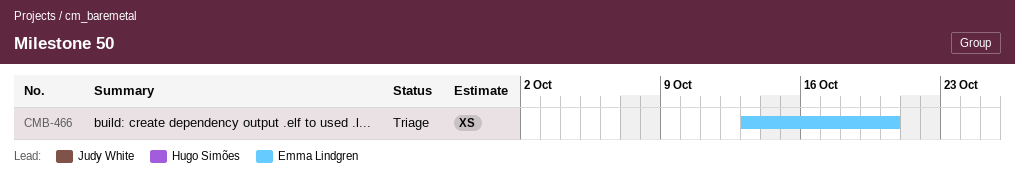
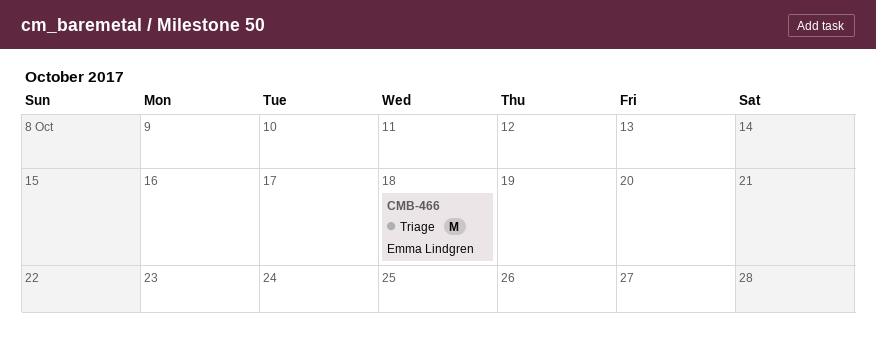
CMB-466, estimate: XS -> M
CMB-466, due: Oct 20 -> Oct 18

